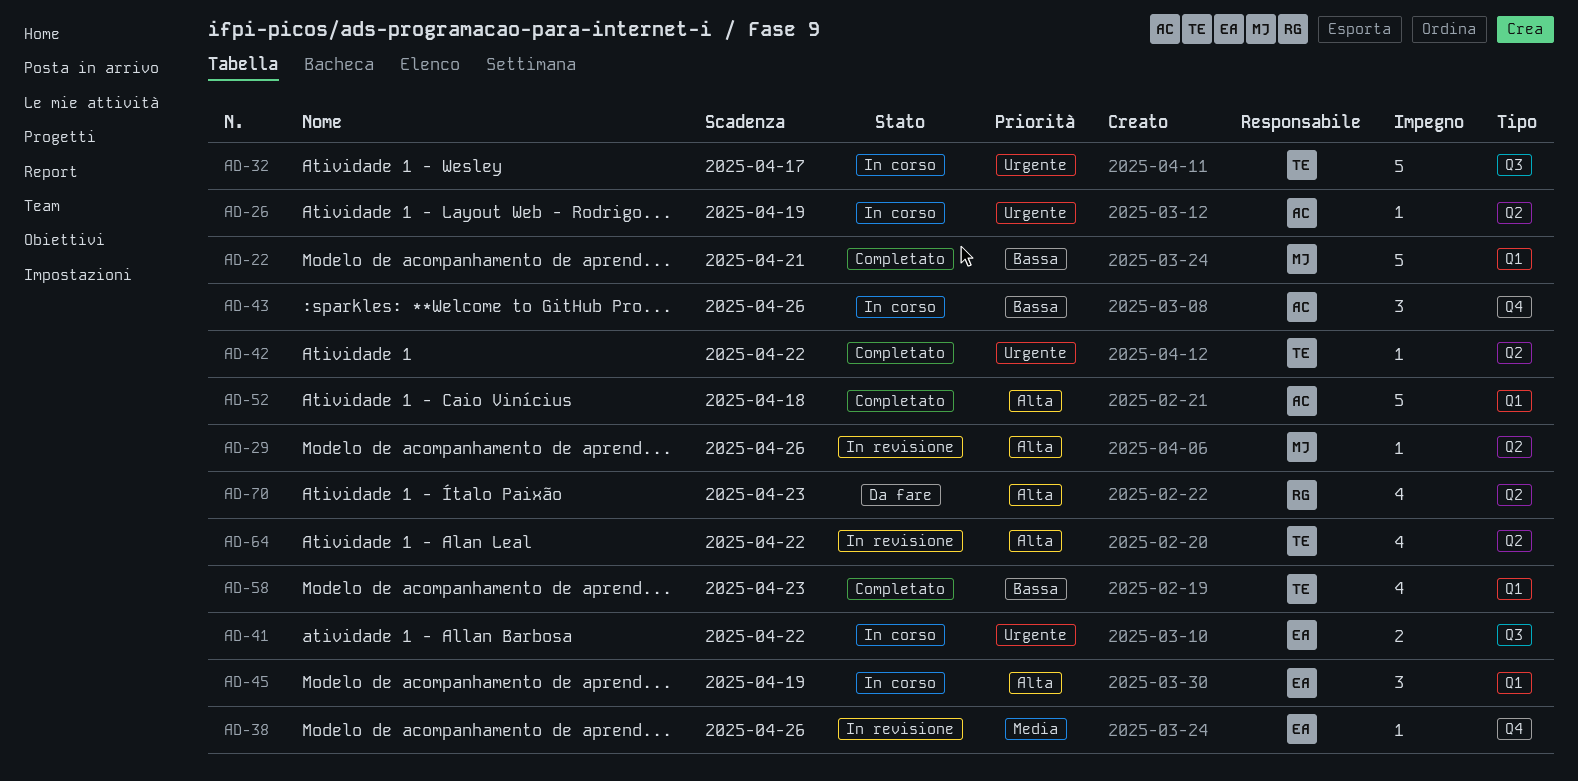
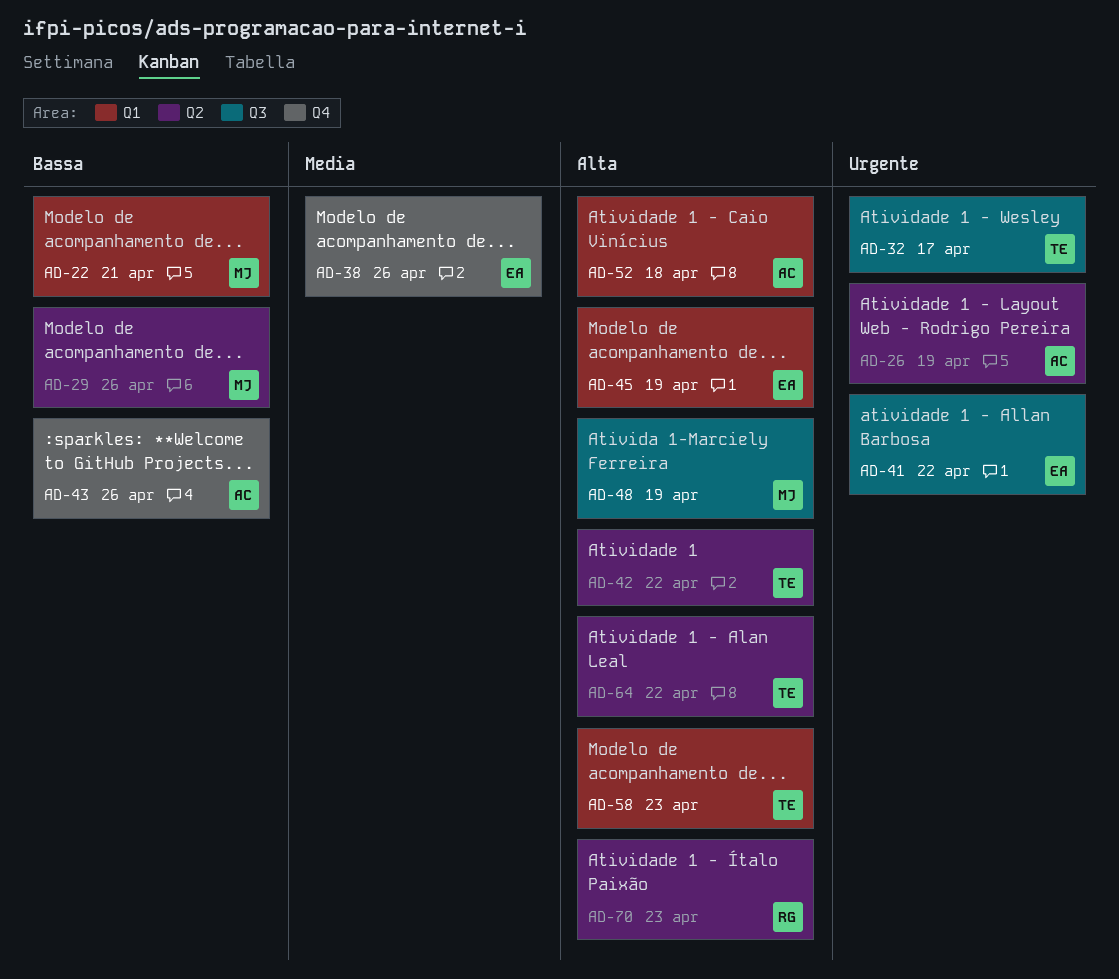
AD-29, priority: Alta -> Bassa
AD-42, priority: Urgente -> Alta
AD-48: none -> present
AD-58, priority: Bassa -> Alta

